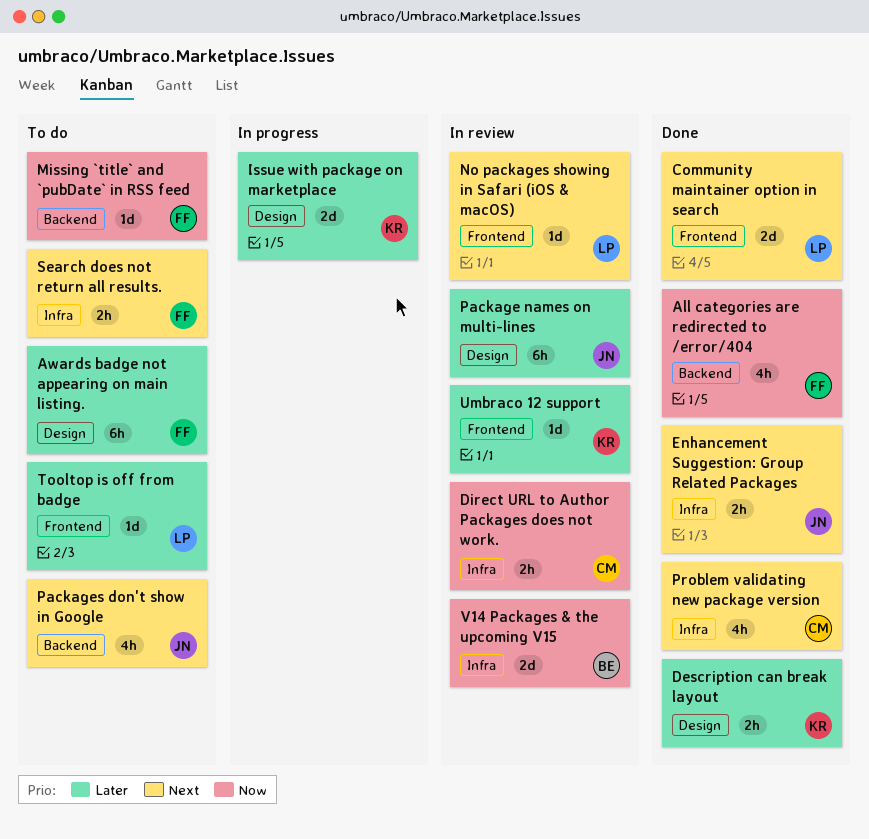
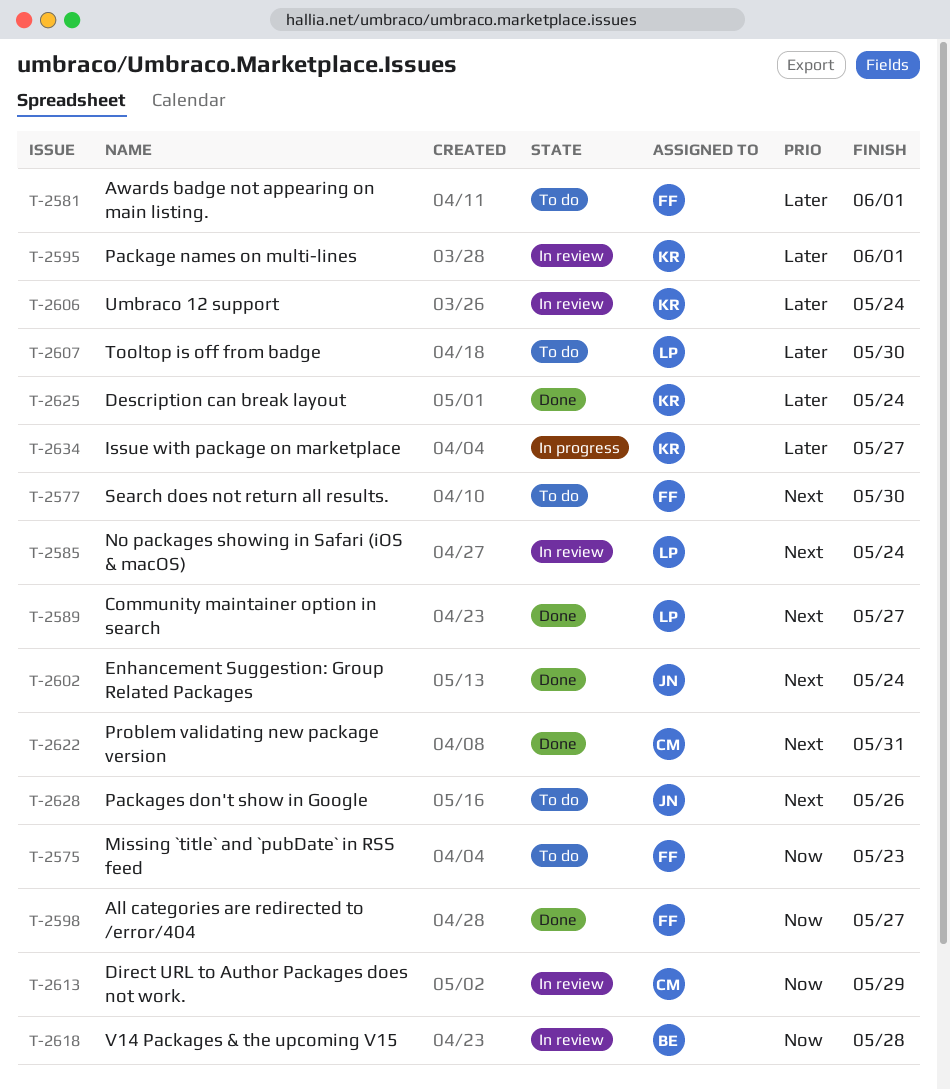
Package names on multi-lines, owner: JN -> KR

